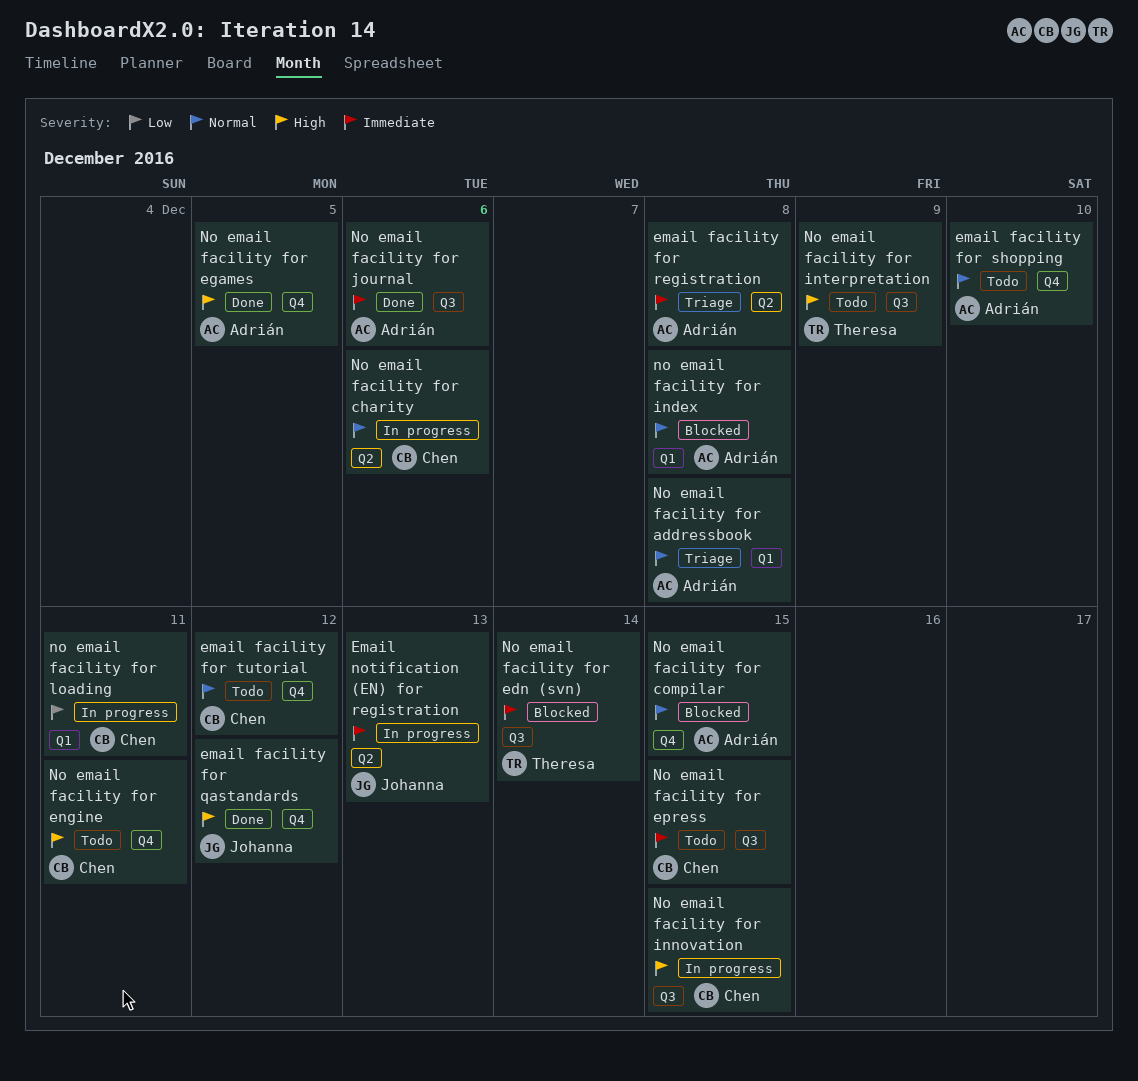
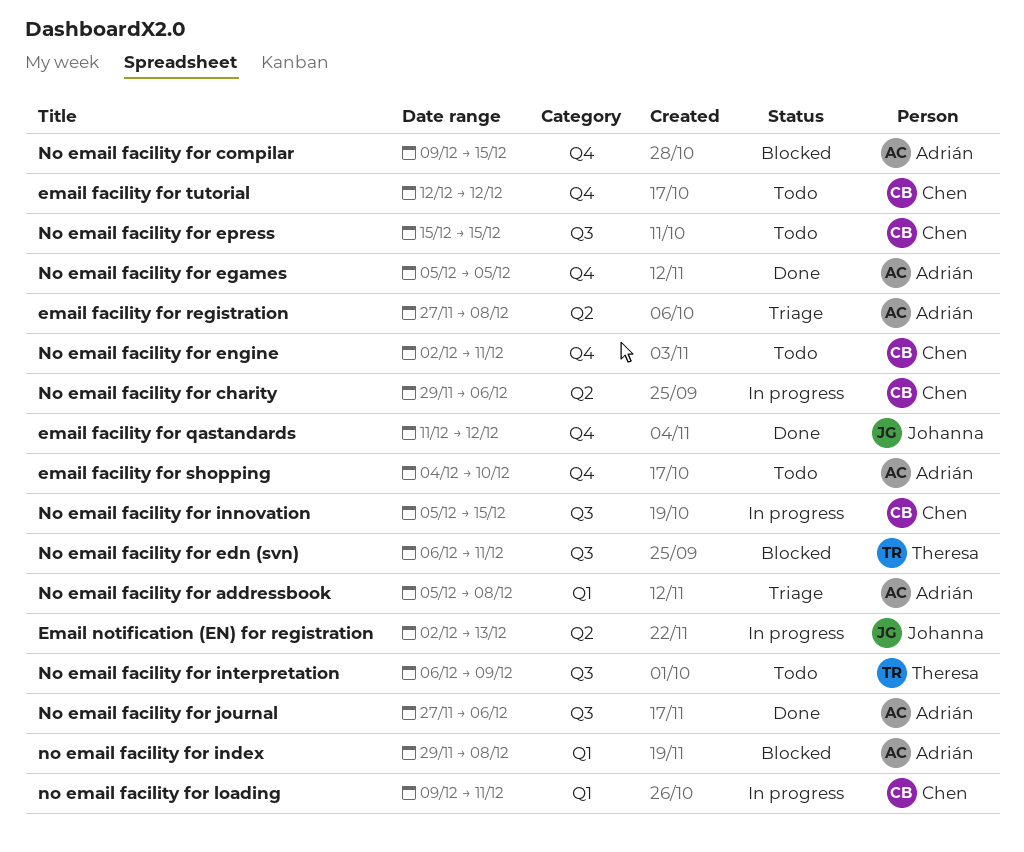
No email facility for edn (svn), due: Dec 14 -> Dec 11

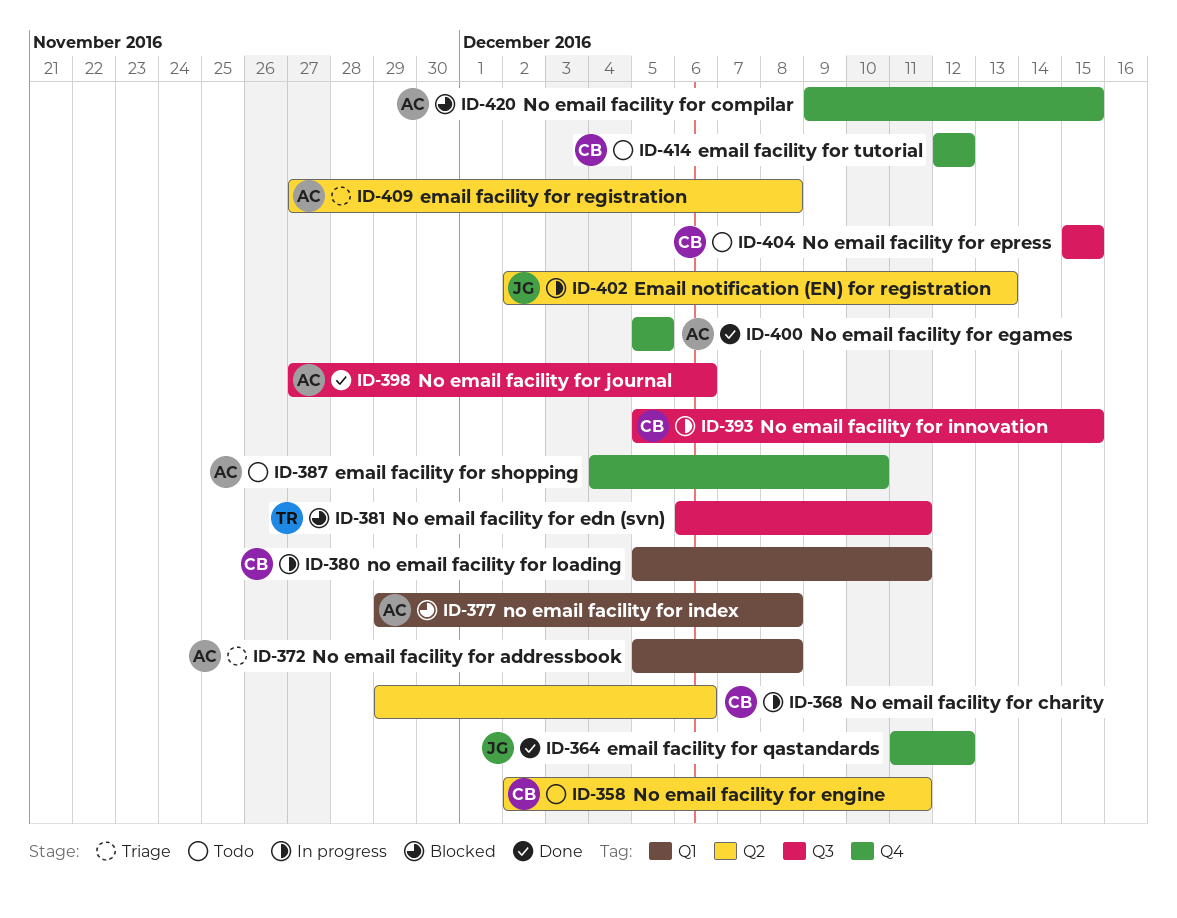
No email facility for engine, label: Q4 -> Q2
No email facility for interpretation: present -> none
no email facility for loading, start: Dec 9 -> Dec 5

